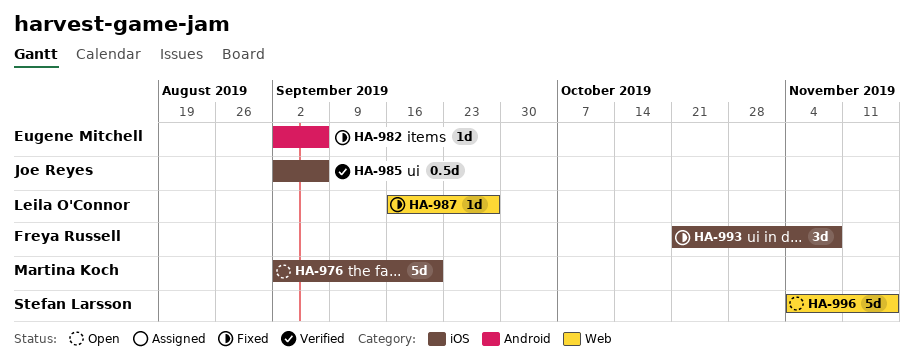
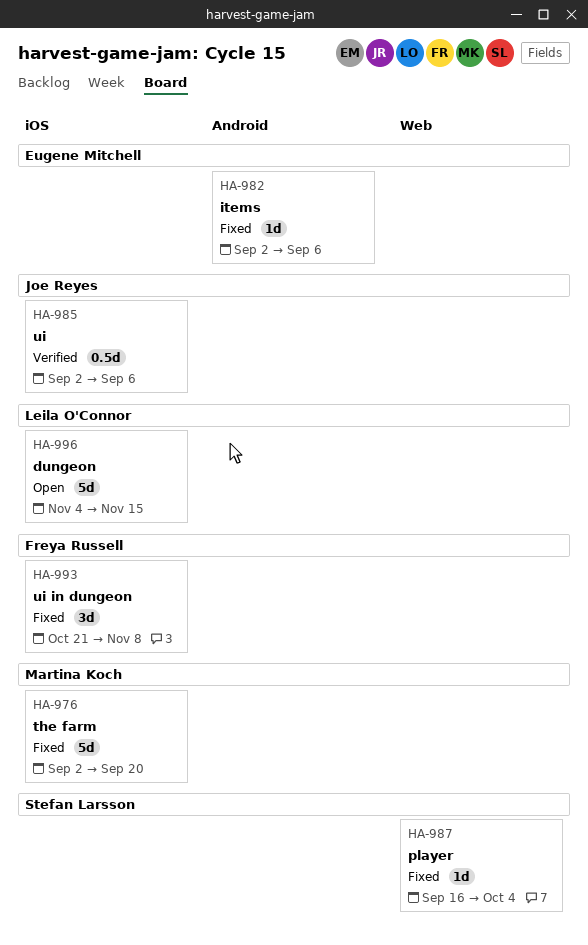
HA-976, status: Open -> Fixed
HA-987, owner: Leila O'Connor -> Stefan Larsson
HA-987, due: Sep 27 -> Oct 4
HA-996, owner: Stefan Larsson -> Leila O'Connor
HA-996, label: Web -> iOS

